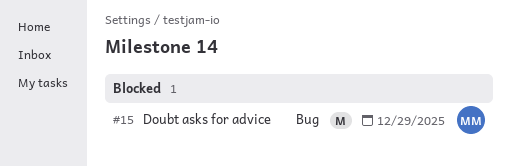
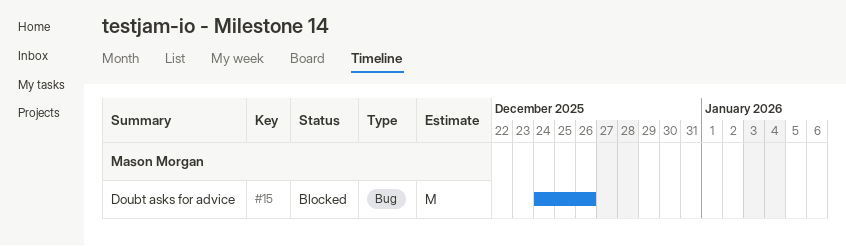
#15, due: Dec 29 -> Dec 26

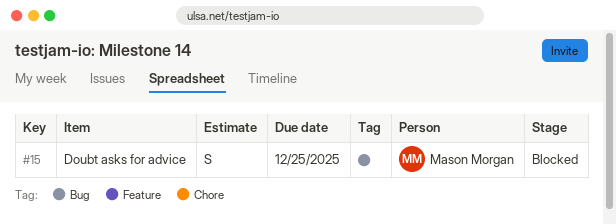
#15, estimate: M -> S
#15, due: Dec 26 -> Dec 25

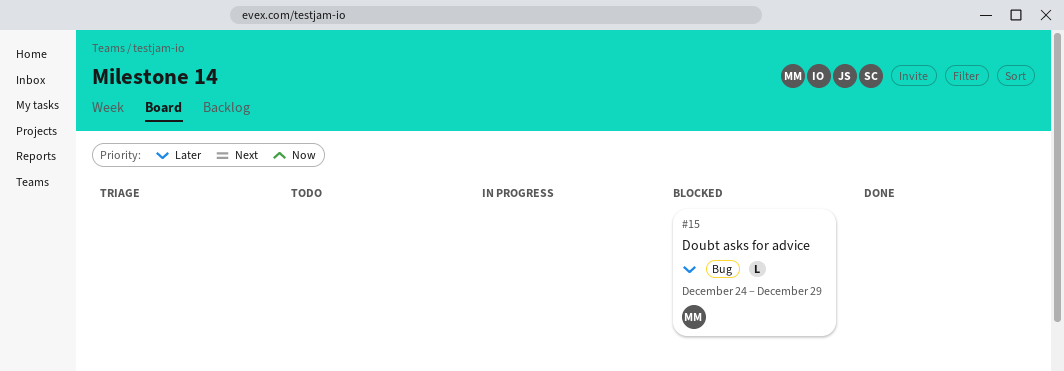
#15, estimate: S -> L
#15, due: Dec 25 -> Dec 29

